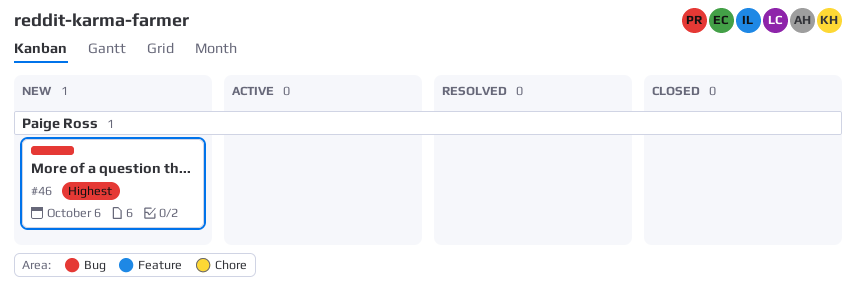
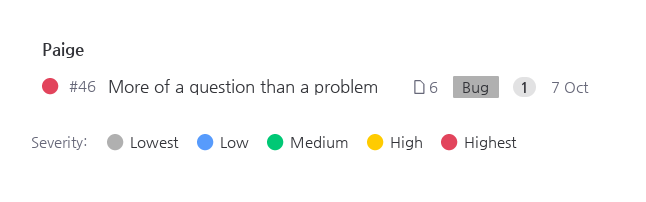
#46, due: Oct 6 -> Oct 7

